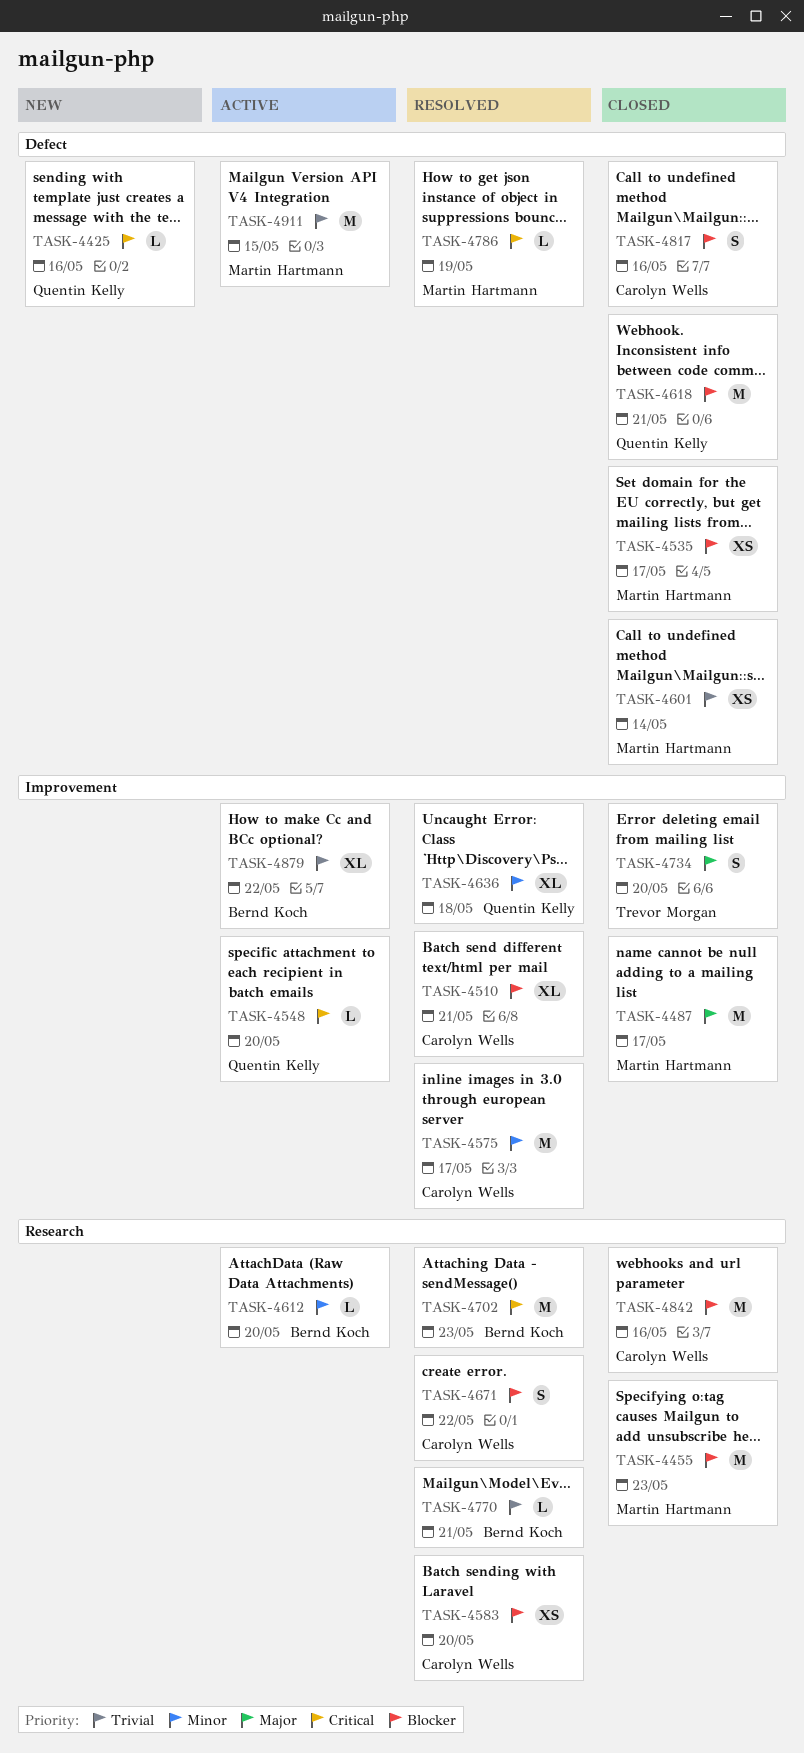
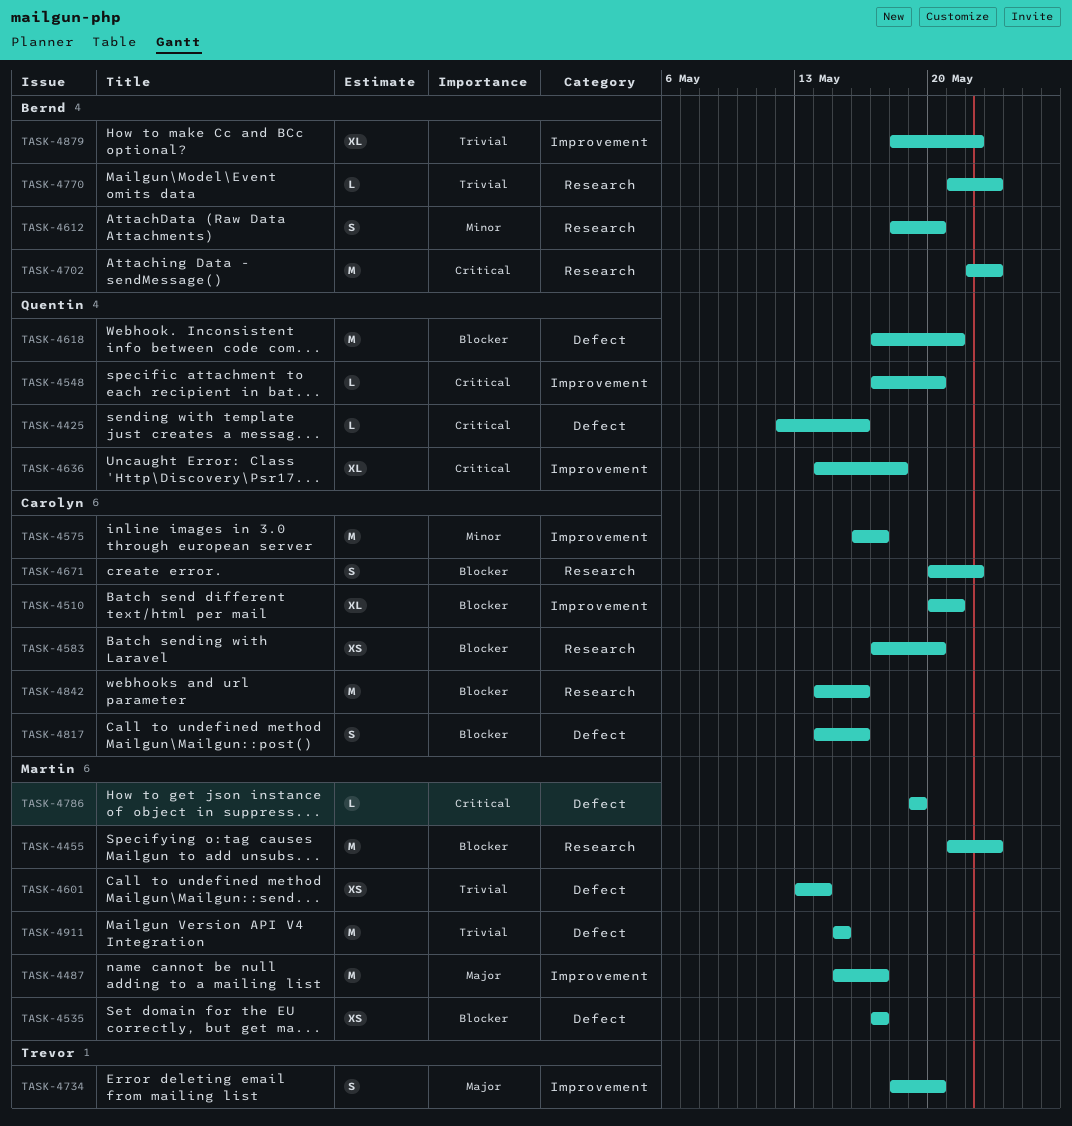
TASK-4612, estimate: L -> S
TASK-4636, priority: Minor -> Critical
TASK-4770, due: May 21 -> May 23

